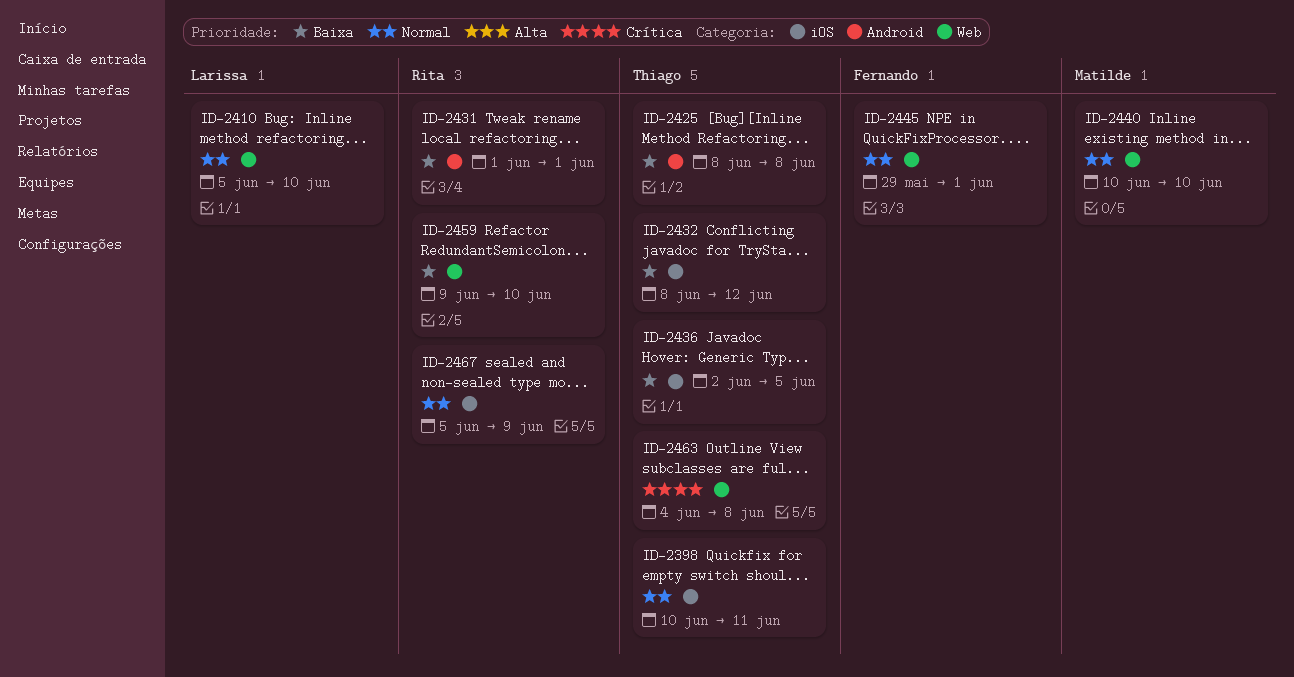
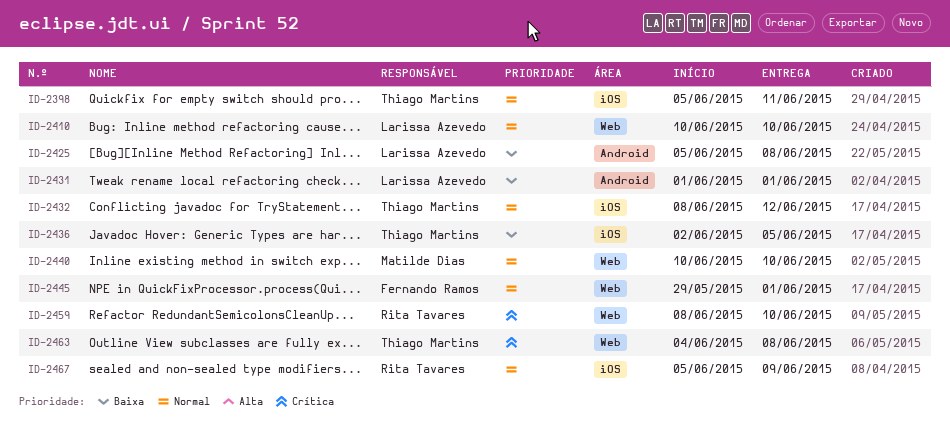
ID-2398, start: Jun 10 -> Jun 5
ID-2410, start: Jun 5 -> Jun 10
ID-2425, owner: Thiago Martins -> Larissa Azevedo
ID-2425, start: Jun 8 -> Jun 5
ID-2431, owner: Rita Tavares -> Larissa Azevedo
ID-2432, priority: Baixa -> Normal
ID-2459, priority: Baixa -> Crítica
ID-2459, start: Jun 9 -> Jun 8

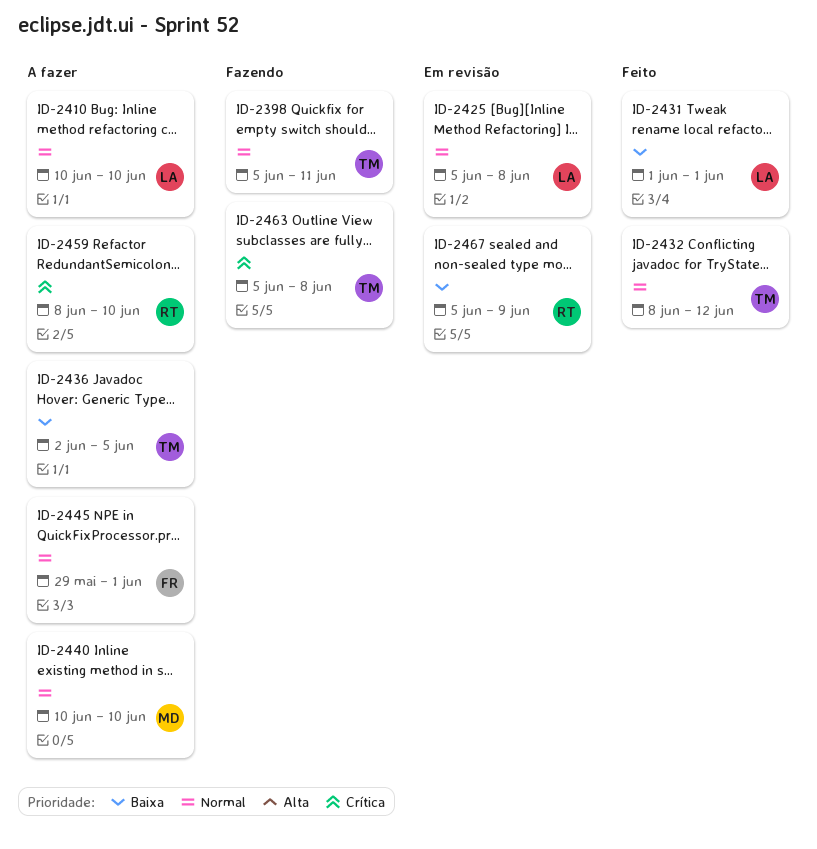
ID-2425, priority: Baixa -> Normal
ID-2463, start: Jun 4 -> Jun 5
ID-2467, priority: Normal -> Baixa

